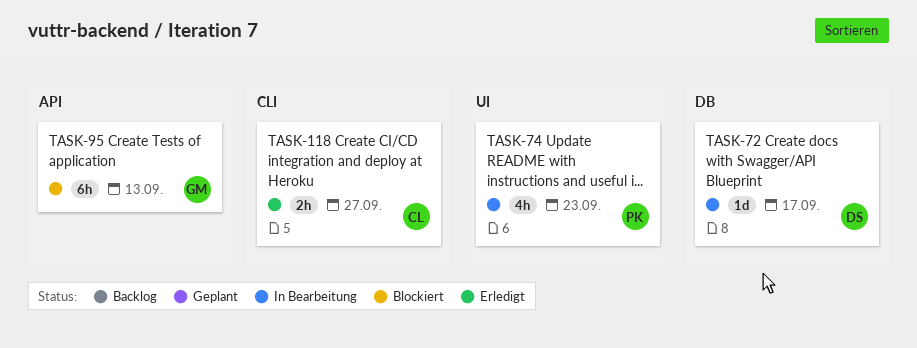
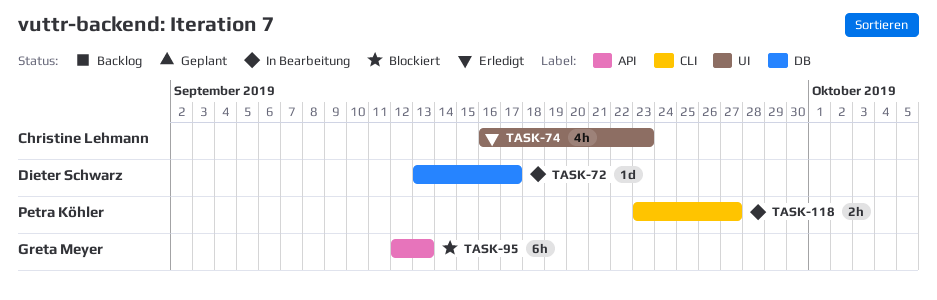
TASK-74, status: In Bearbeitung -> Erledigt
TASK-74, owner: Petra Köhler -> Christine Lehmann
TASK-118, status: Erledigt -> In Bearbeitung
TASK-118, owner: Christine Lehmann -> Petra Köhler

